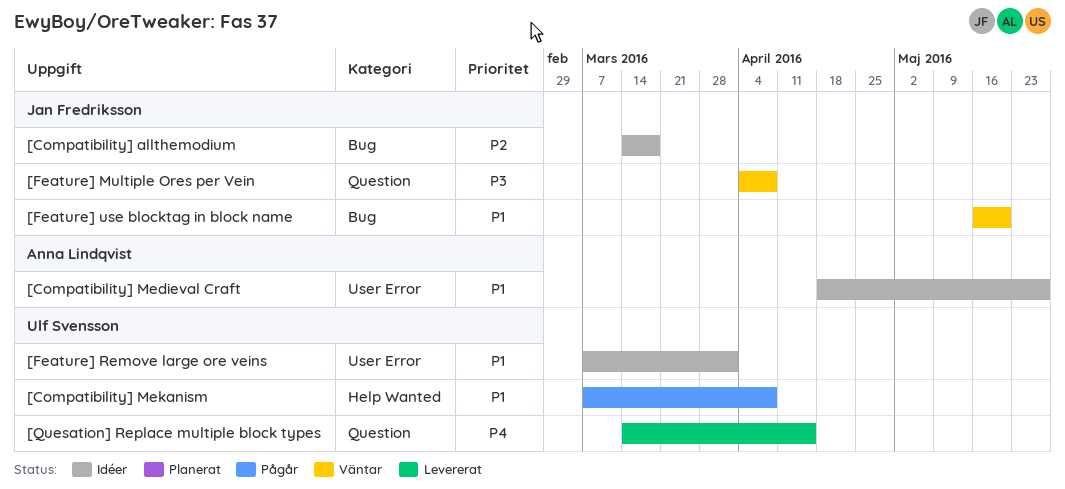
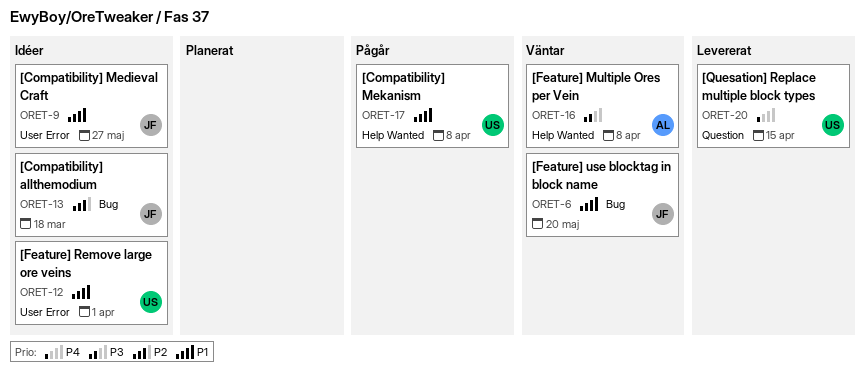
[Compatibility] Medieval Craft, owner: Anna Lindqvist -> Jan Fredriksson
[Feature] Multiple Ores per Vein, owner: Jan Fredriksson -> Anna Lindqvist
[Feature] Multiple Ores per Vein, label: Question -> Help Wanted

